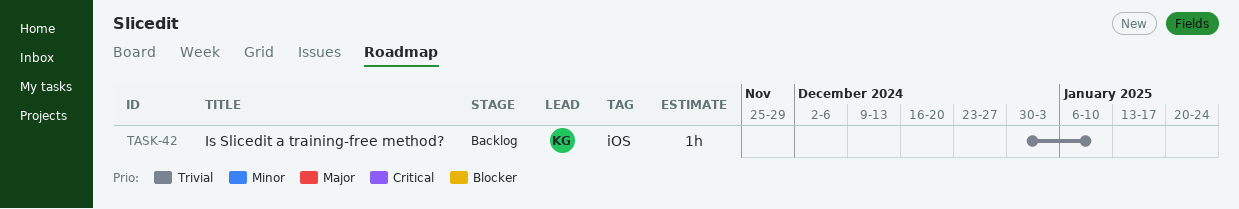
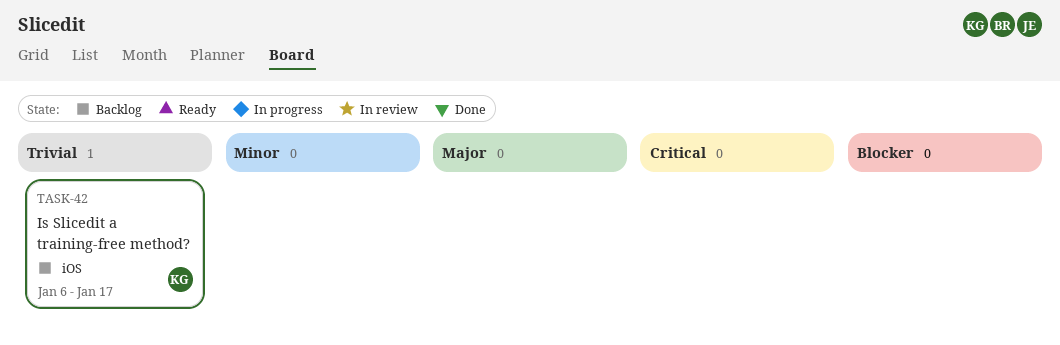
TASK-42, start: Dec 30 -> Jan 6
TASK-42, due: Jan 10 -> Jan 17

